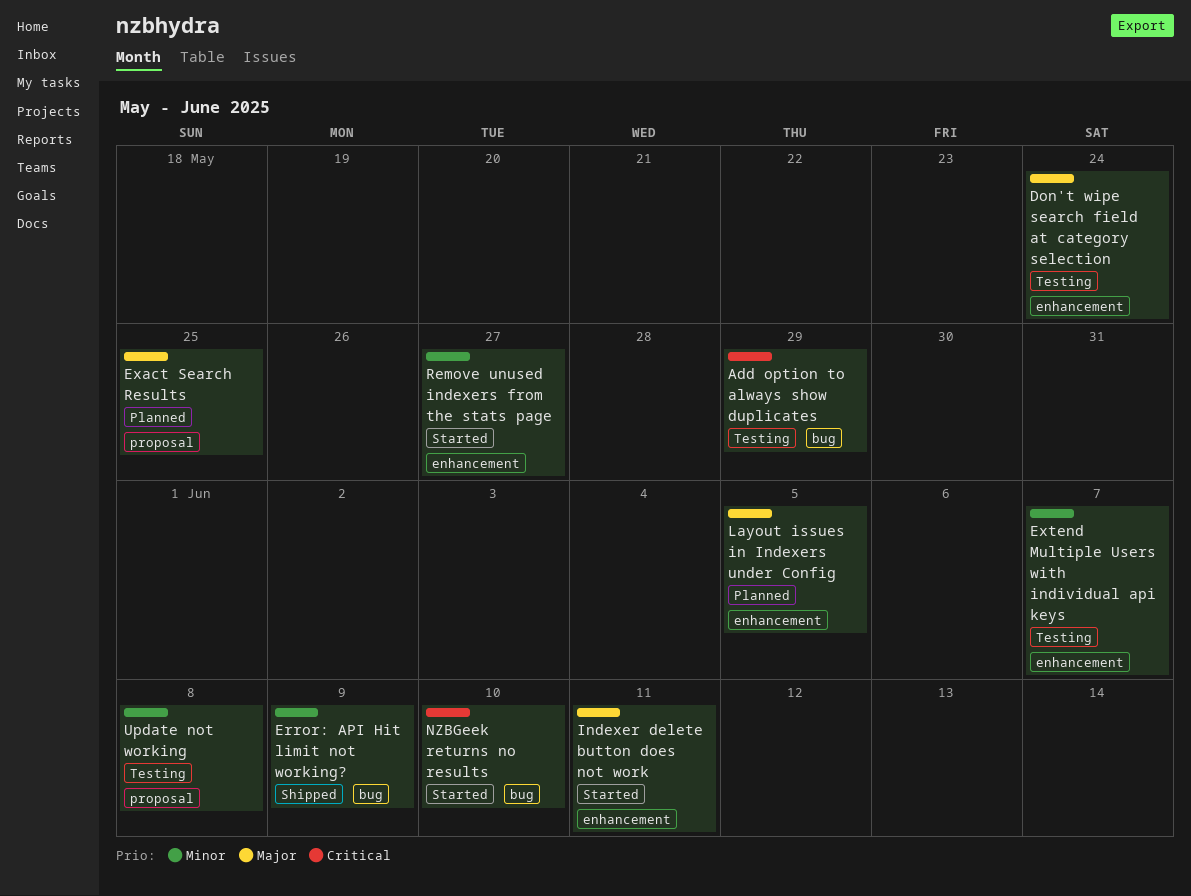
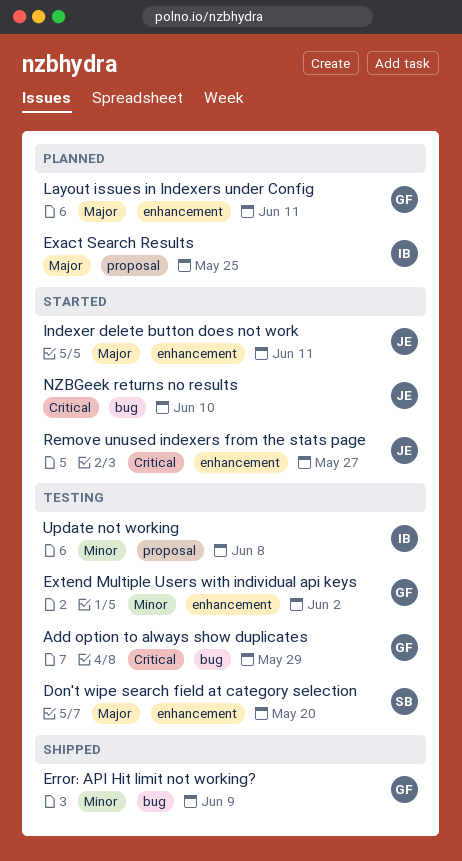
Don't wipe search field at category selection, due: May 24 -> May 20
Extend Multiple Users with individual api keys, due: Jun 7 -> Jun 2
Layout issues in Indexers under Config, due: Jun 5 -> Jun 11
Remove unused indexers from the stats page, priority: Minor -> Critical

